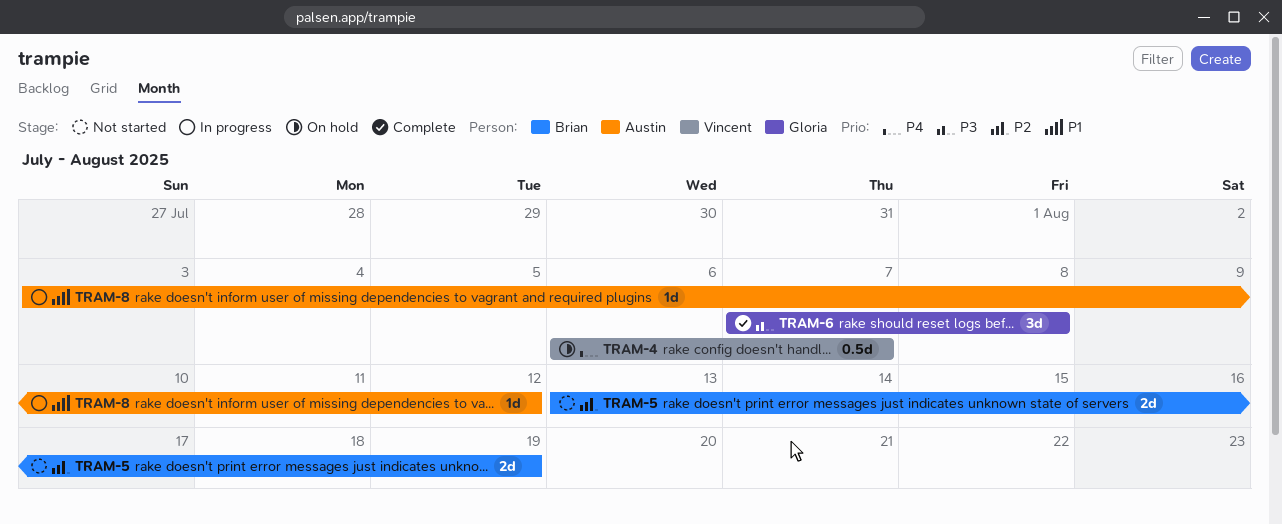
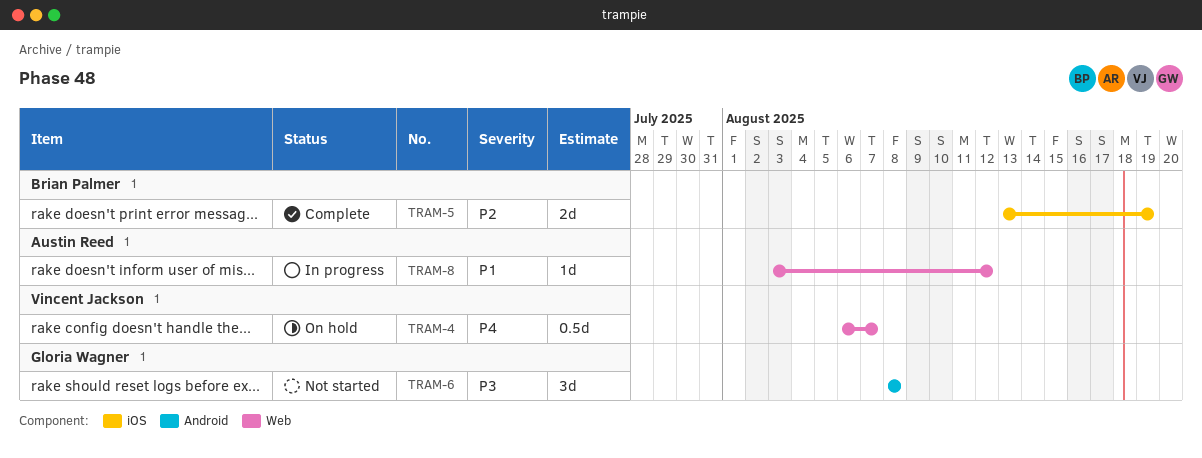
TRAM-5, status: Not started -> Complete
TRAM-6, status: Complete -> Not started
TRAM-6, start: Aug 7 -> Aug 8

